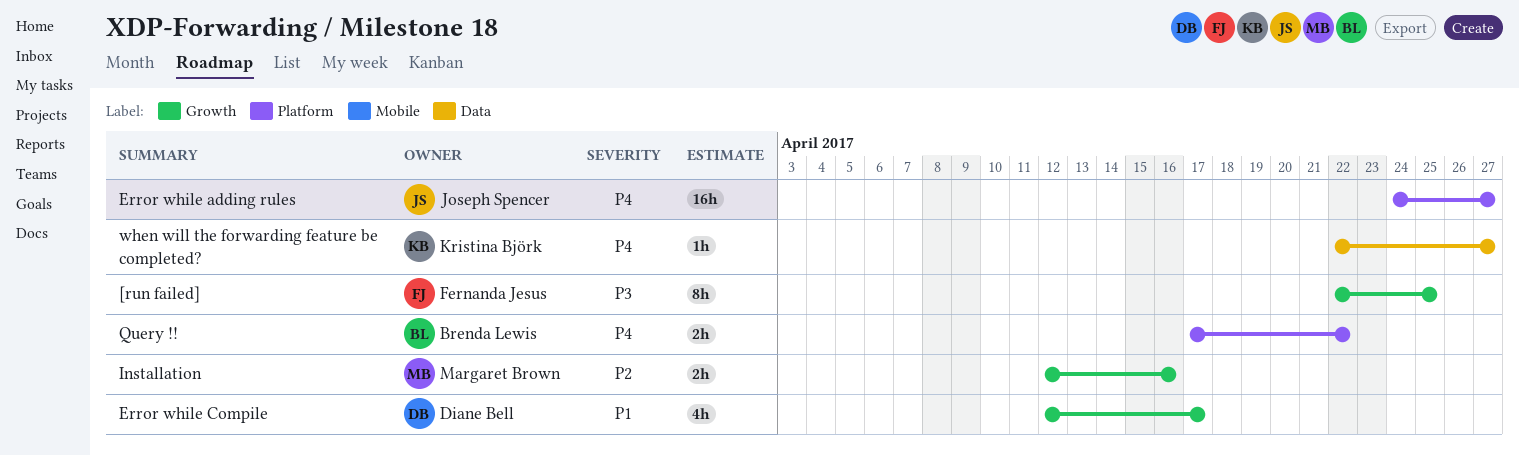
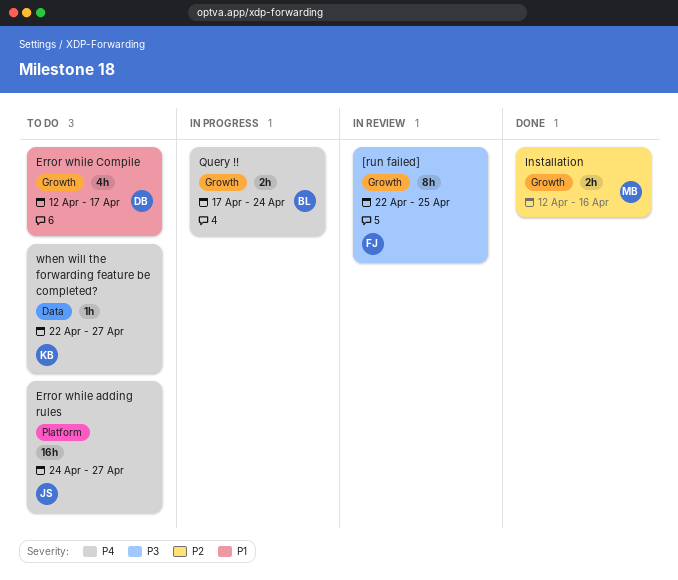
Query !!, label: Platform -> Growth
Query !!, due: Apr 22 -> Apr 24

